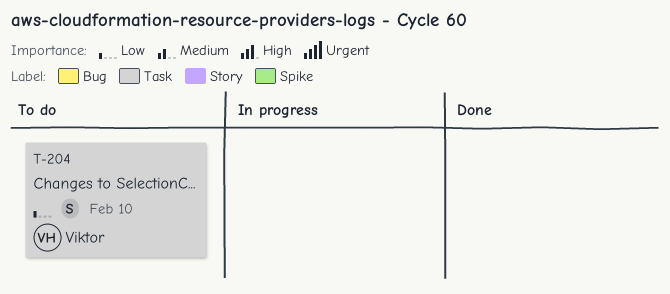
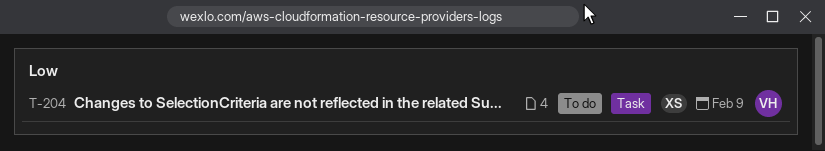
T-204, estimate: S -> XS
T-204, due: Feb 10 -> Feb 9

